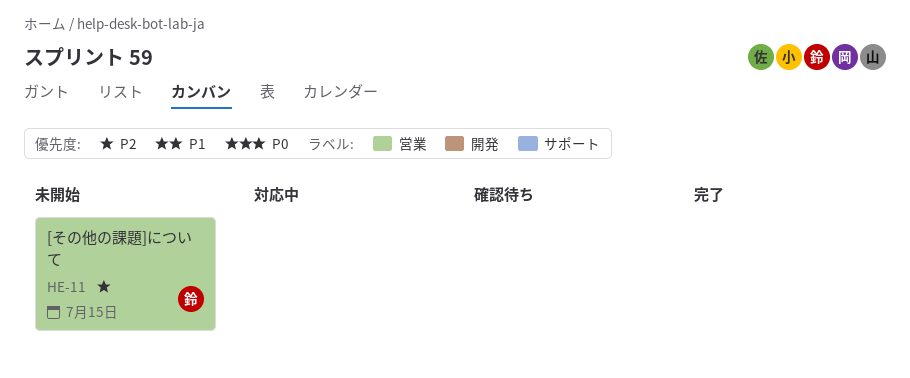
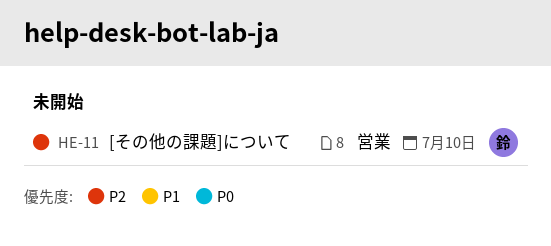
HE-11, due: Jul 15 -> Jul 10

